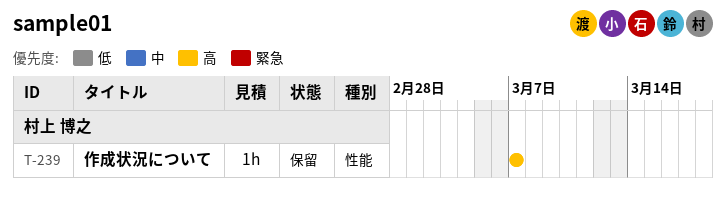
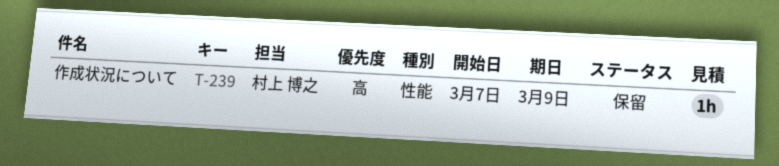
T-239, due: Mar 7 -> Mar 9

